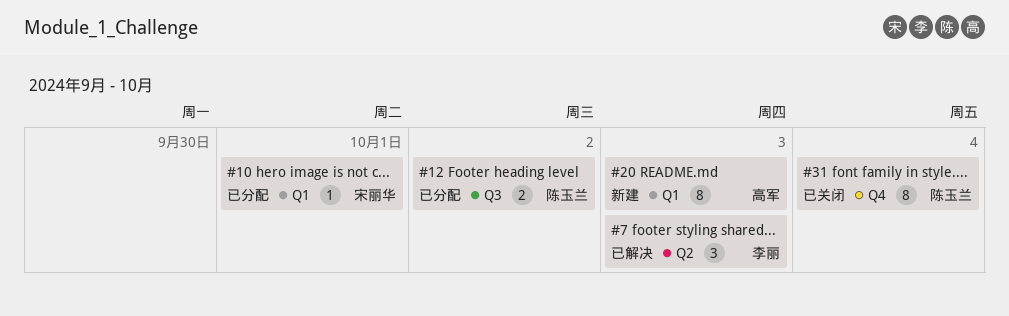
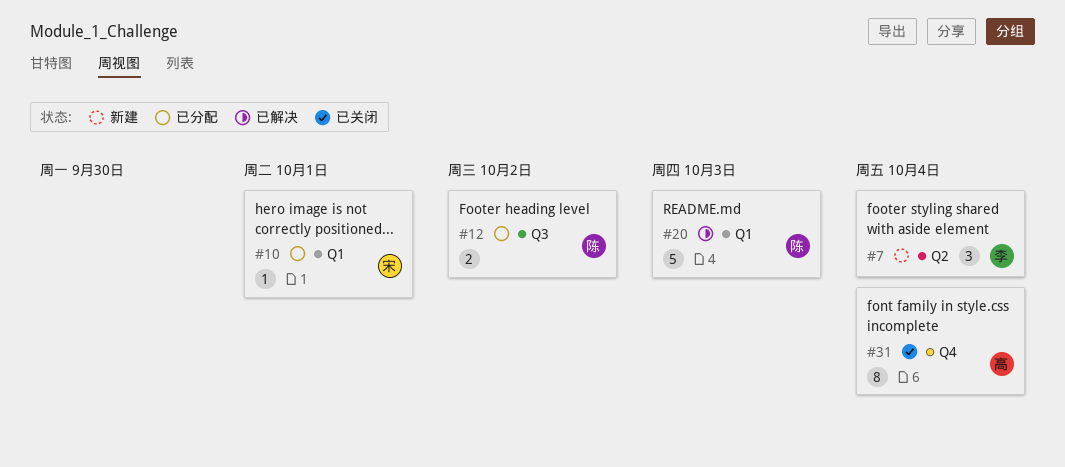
#7, status: 已解决 -> 新建
#7, due: Oct 3 -> Oct 4
#20, status: 新建 -> 已解决
#20, owner: 高军 -> 陈玉兰
#20, estimate: 8 -> 5
#31, owner: 陈玉兰 -> 高军

